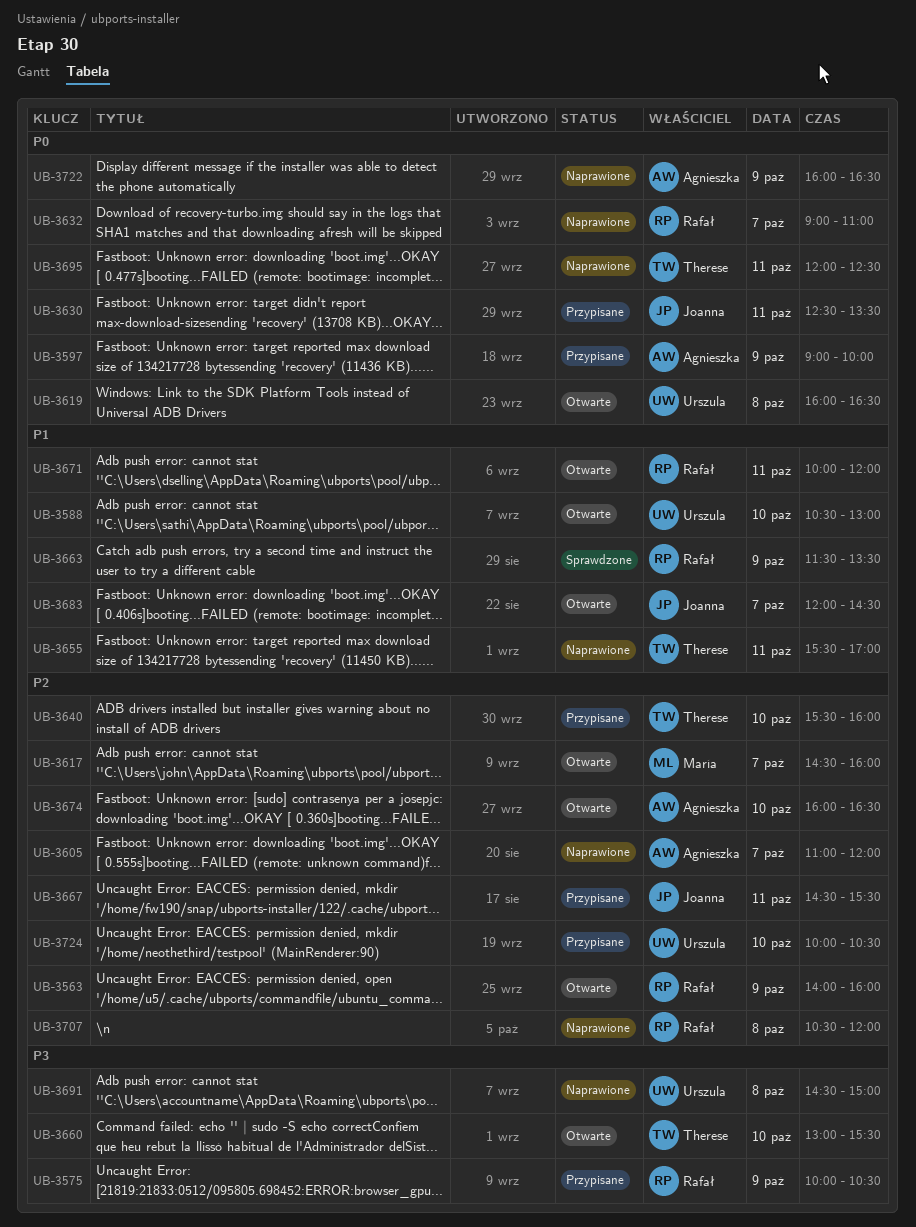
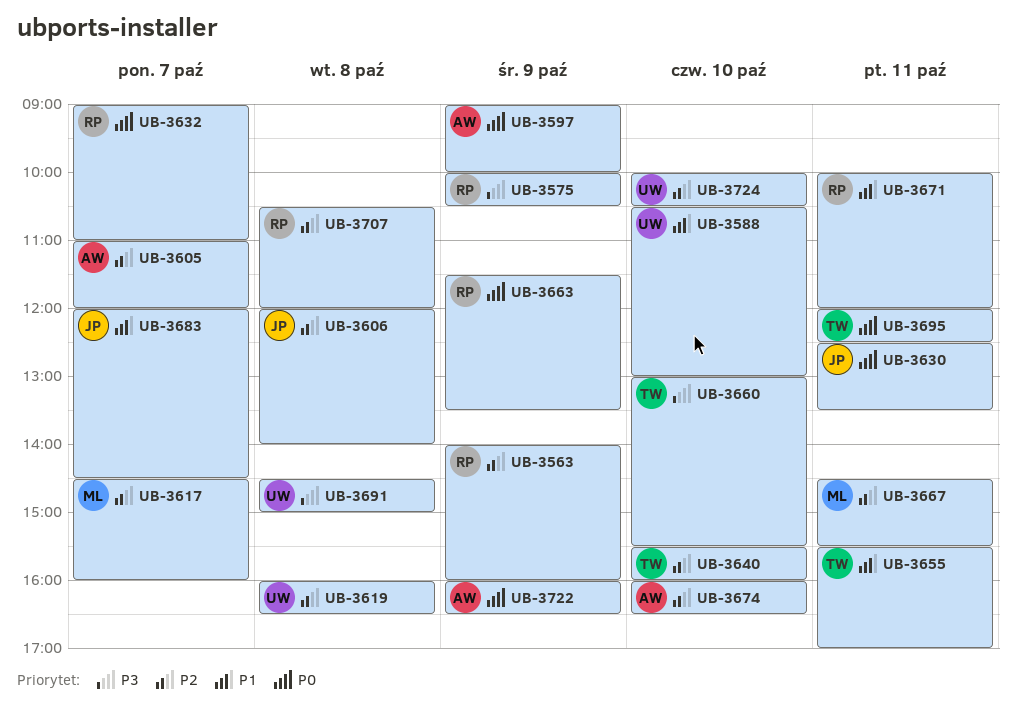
UB-3606: none -> present
UB-3619, priority: P0 -> P2
UB-3663, priority: P1 -> P0
UB-3667, owner: Joanna -> María

